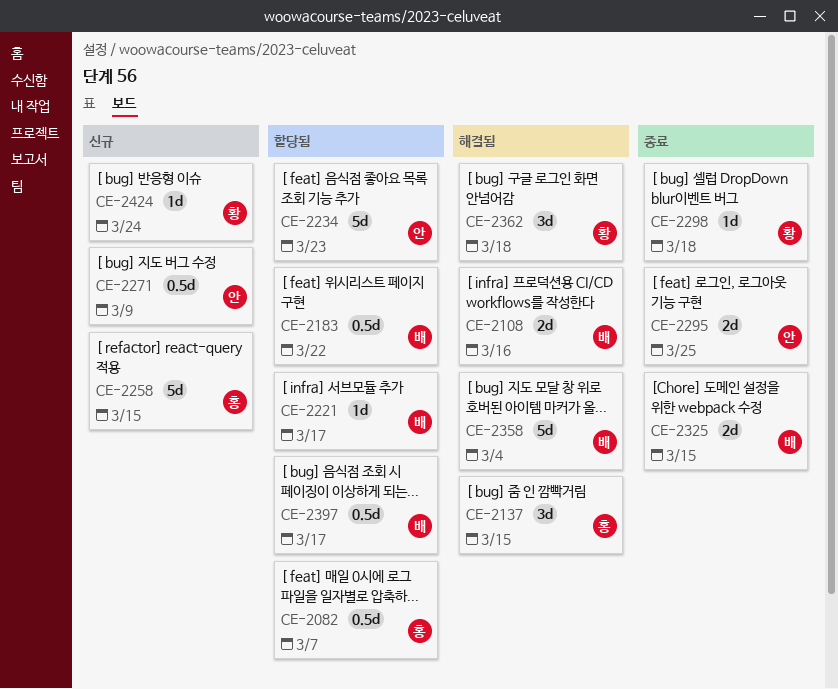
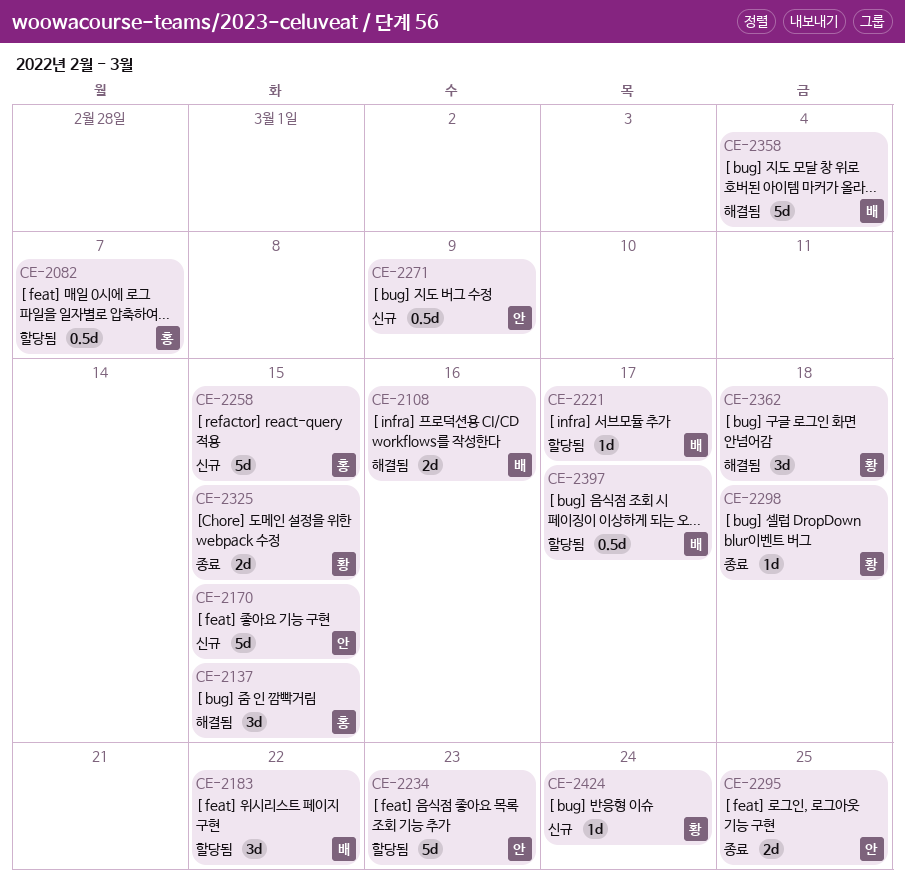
CE-2170: none -> present
CE-2183, estimate: 0.5d -> 3d
CE-2325, owner: 배 -> 황

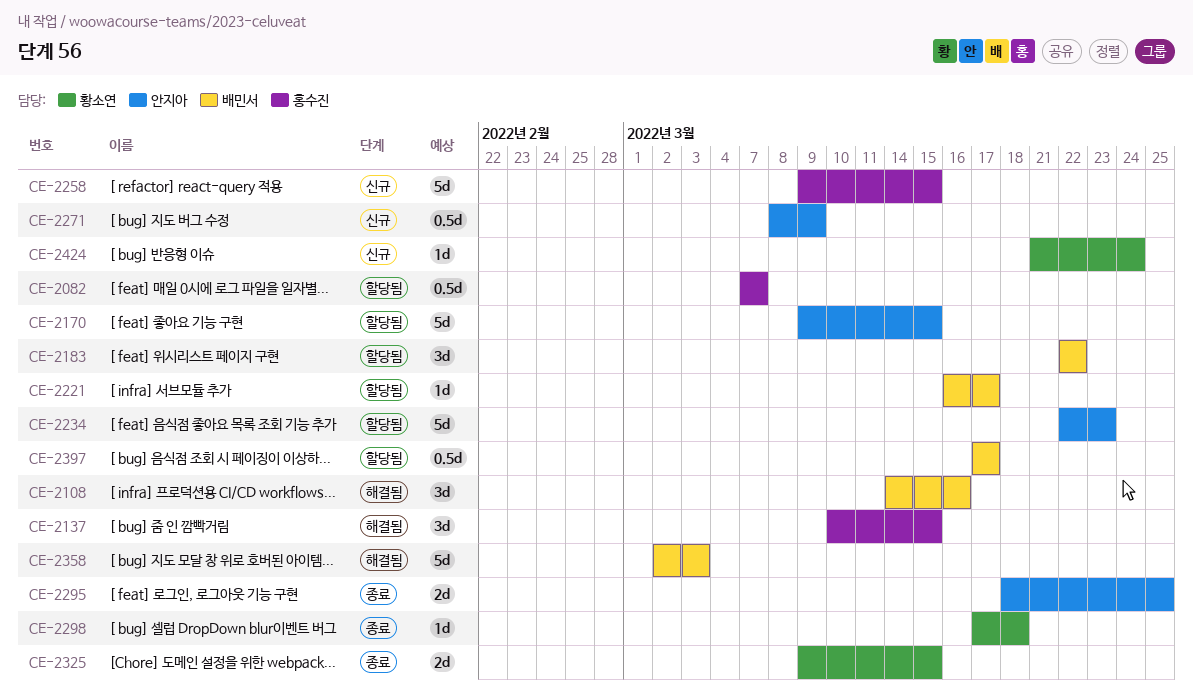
CE-2108, estimate: 2d -> 3d
CE-2170, status: 신규 -> 할당됨
CE-2358, due: Mar 4 -> Mar 3
CE-2362: present -> none

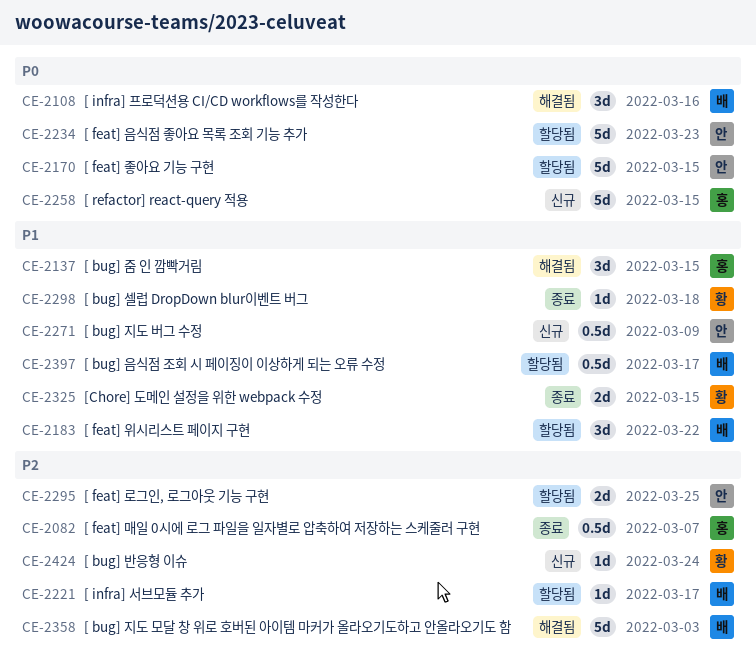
CE-2082, status: 할당됨 -> 종료
CE-2295, status: 종료 -> 할당됨

